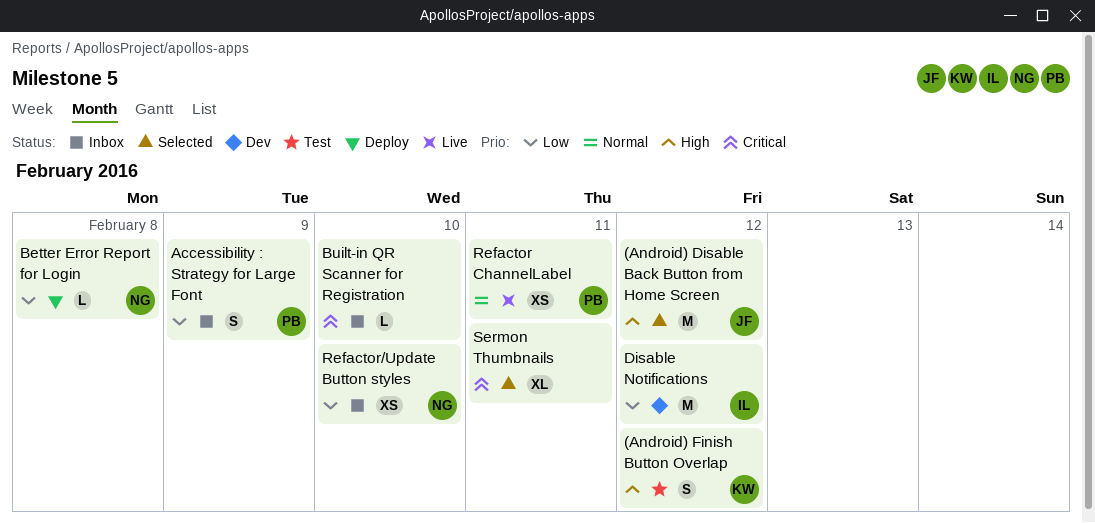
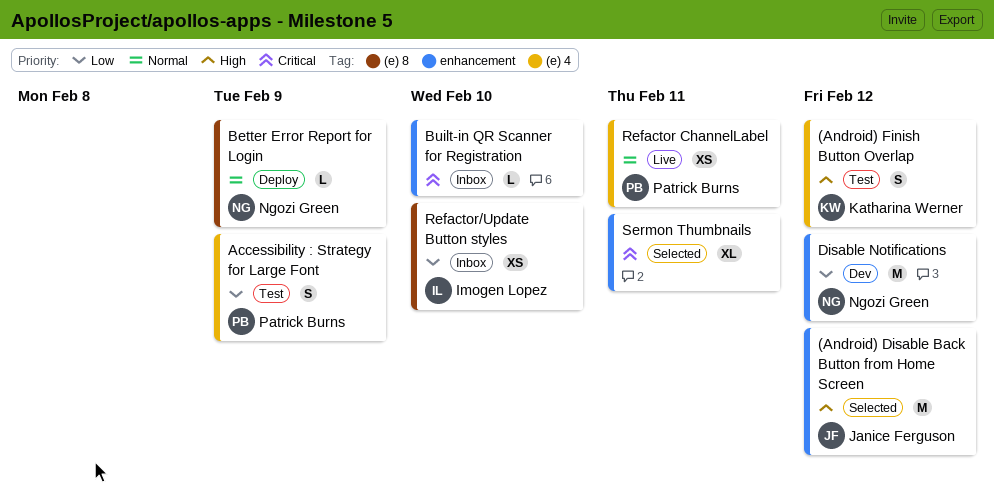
Accessibility : Strategy for Large Font, status: Inbox -> Test
Better Error Report for Login, priority: Low -> Normal
Better Error Report for Login, due: Feb 8 -> Feb 9
Disable Notifications, owner: Imogen Lopez -> Ngozi Green
Refactor/Update Button styles, owner: Ngozi Green -> Imogen Lopez

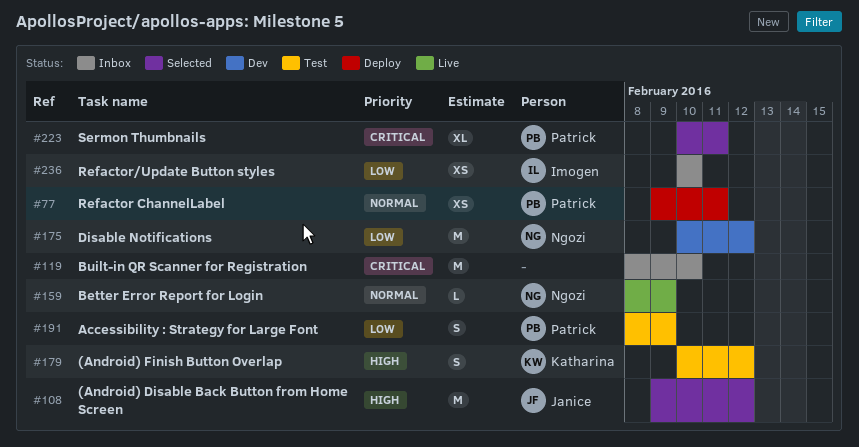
Better Error Report for Login, status: Deploy -> Live
Built-in QR Scanner for Registration, estimate: L -> M
Refactor ChannelLabel, status: Live -> Deploy
Sermon Thumbnails, owner: none -> Patrick Burns

